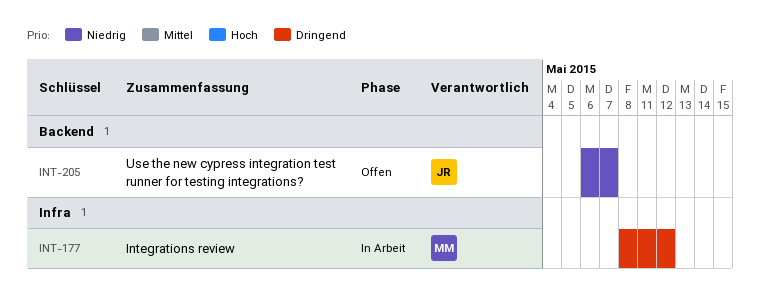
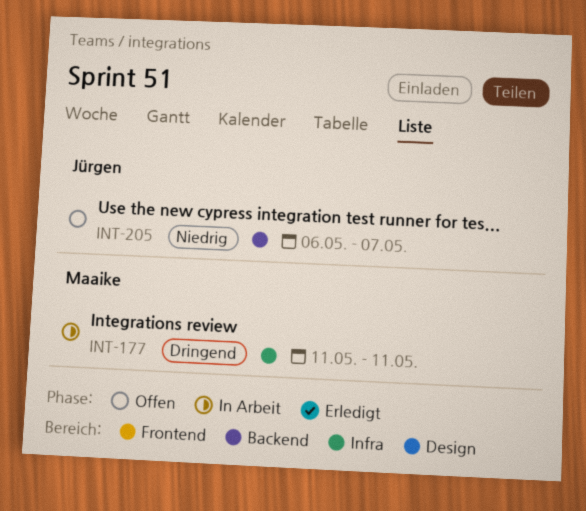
INT-177, start: May 8 -> May 11
INT-177, due: May 12 -> May 11

